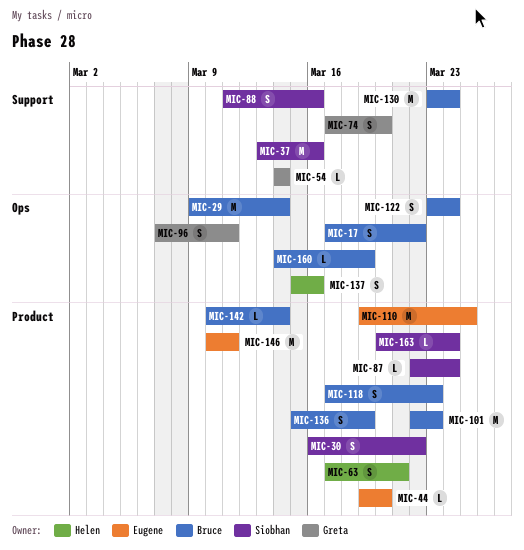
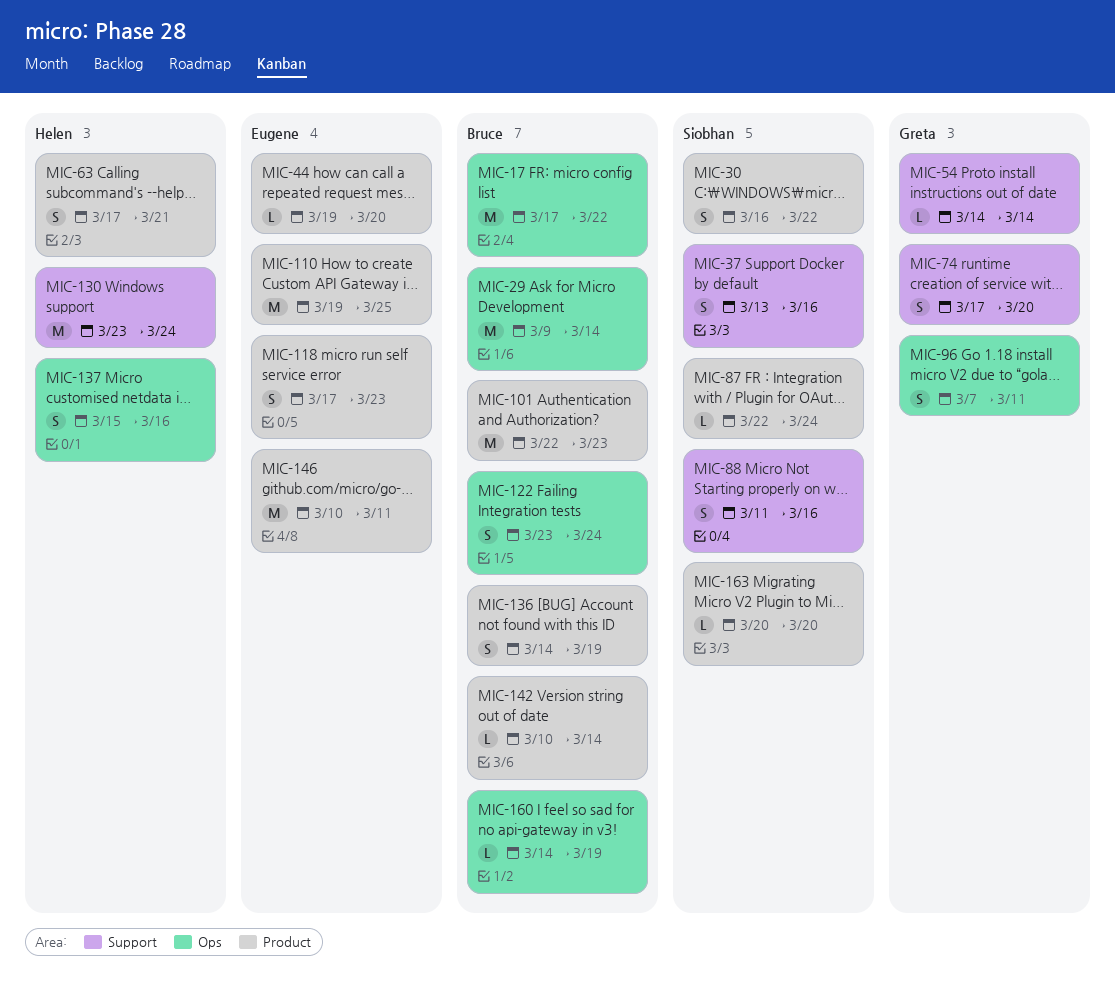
MIC-17, estimate: S -> M
MIC-37, estimate: M -> S
MIC-118, owner: Bruce -> Eugene
MIC-130, owner: Bruce -> Helen
MIC-136, start: Mar 15 -> Mar 14
MIC-163, due: Mar 24 -> Mar 20

